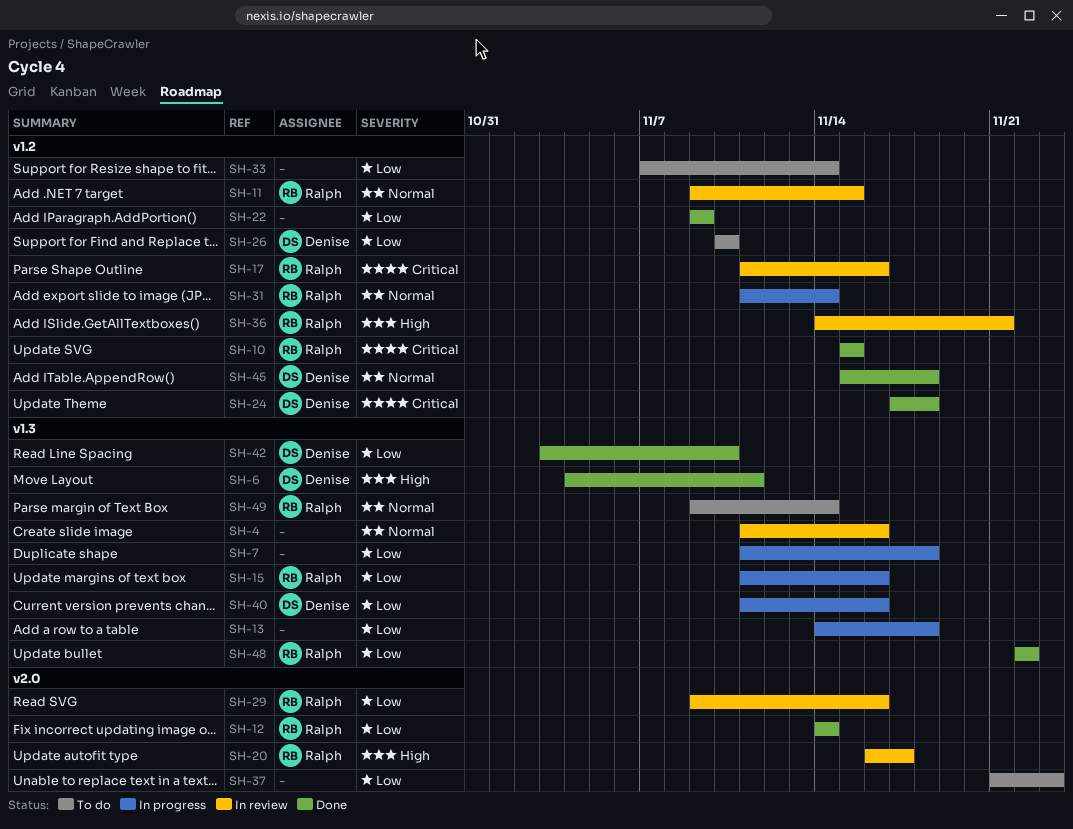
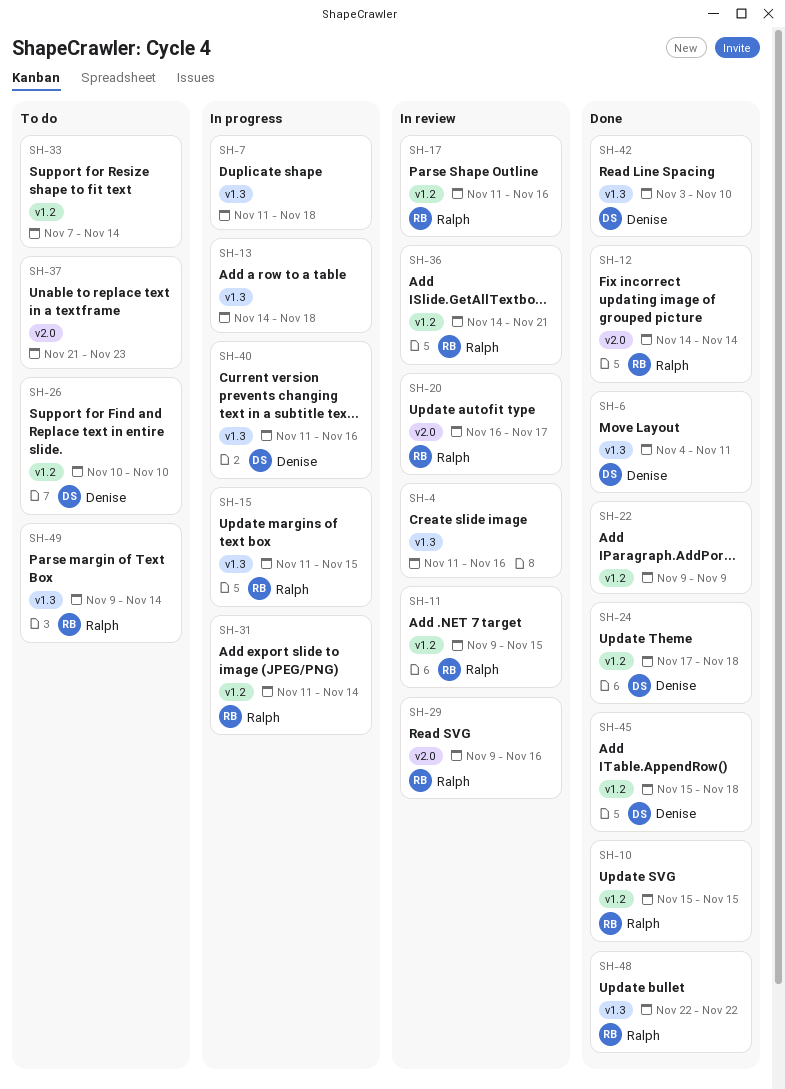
SH-15, due: Nov 16 -> Nov 15

